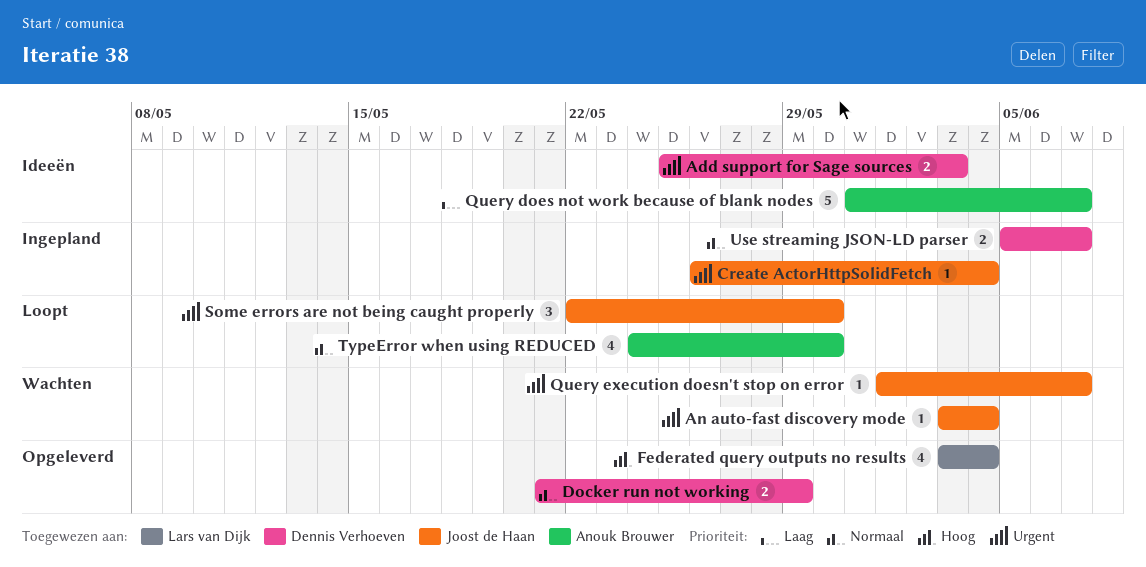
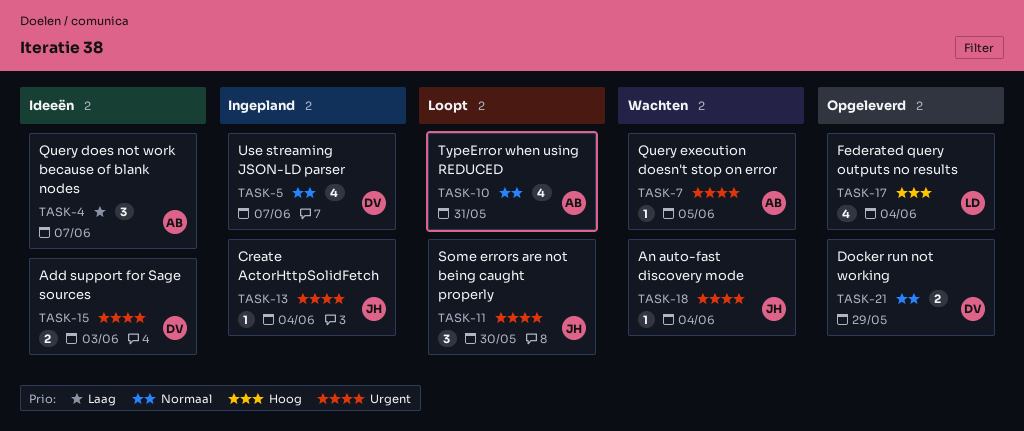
Query does not work because of blank nodes, estimate: 5 -> 3
Query execution doesn't stop on error, owner: Joost de Haan -> Anouk Brouwer
Query execution doesn't stop on error, due: Jun 7 -> Jun 5
TypeError when using REDUCED, due: May 30 -> May 31
Use streaming JSON-LD parser, estimate: 2 -> 4

